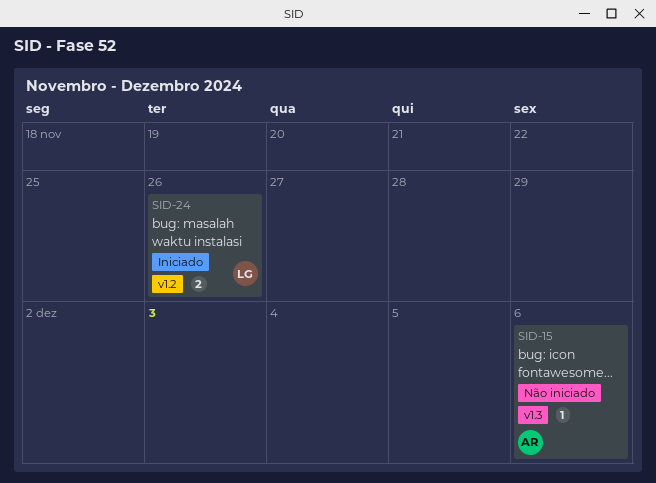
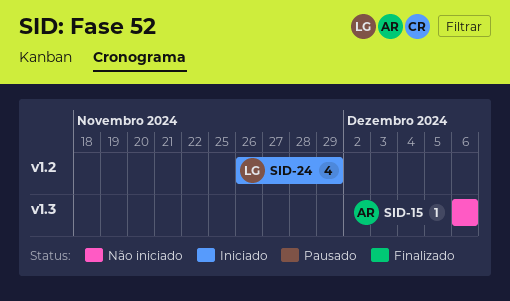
SID-24, estimate: 2 -> 4
SID-24, due: Nov 26 -> Nov 29

